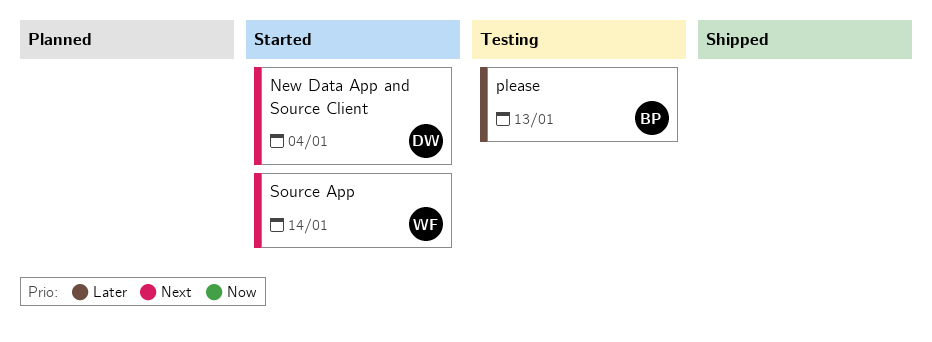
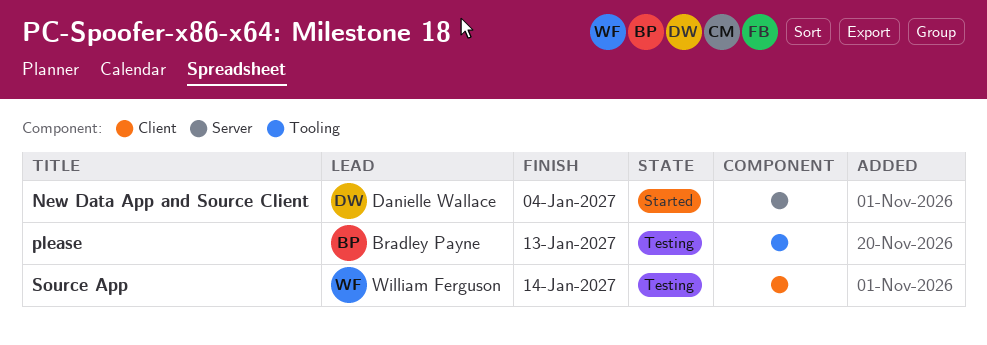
Source App, status: Started -> Testing

